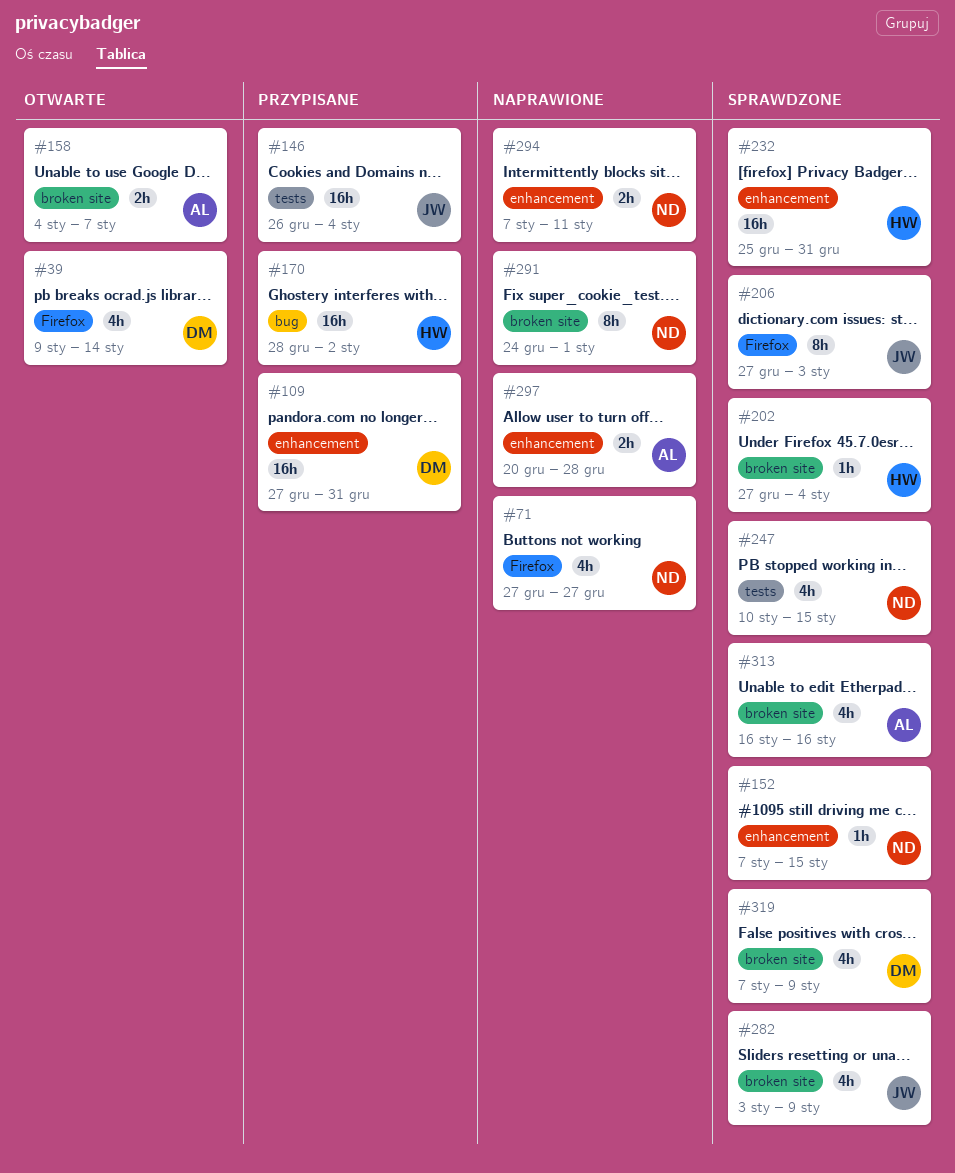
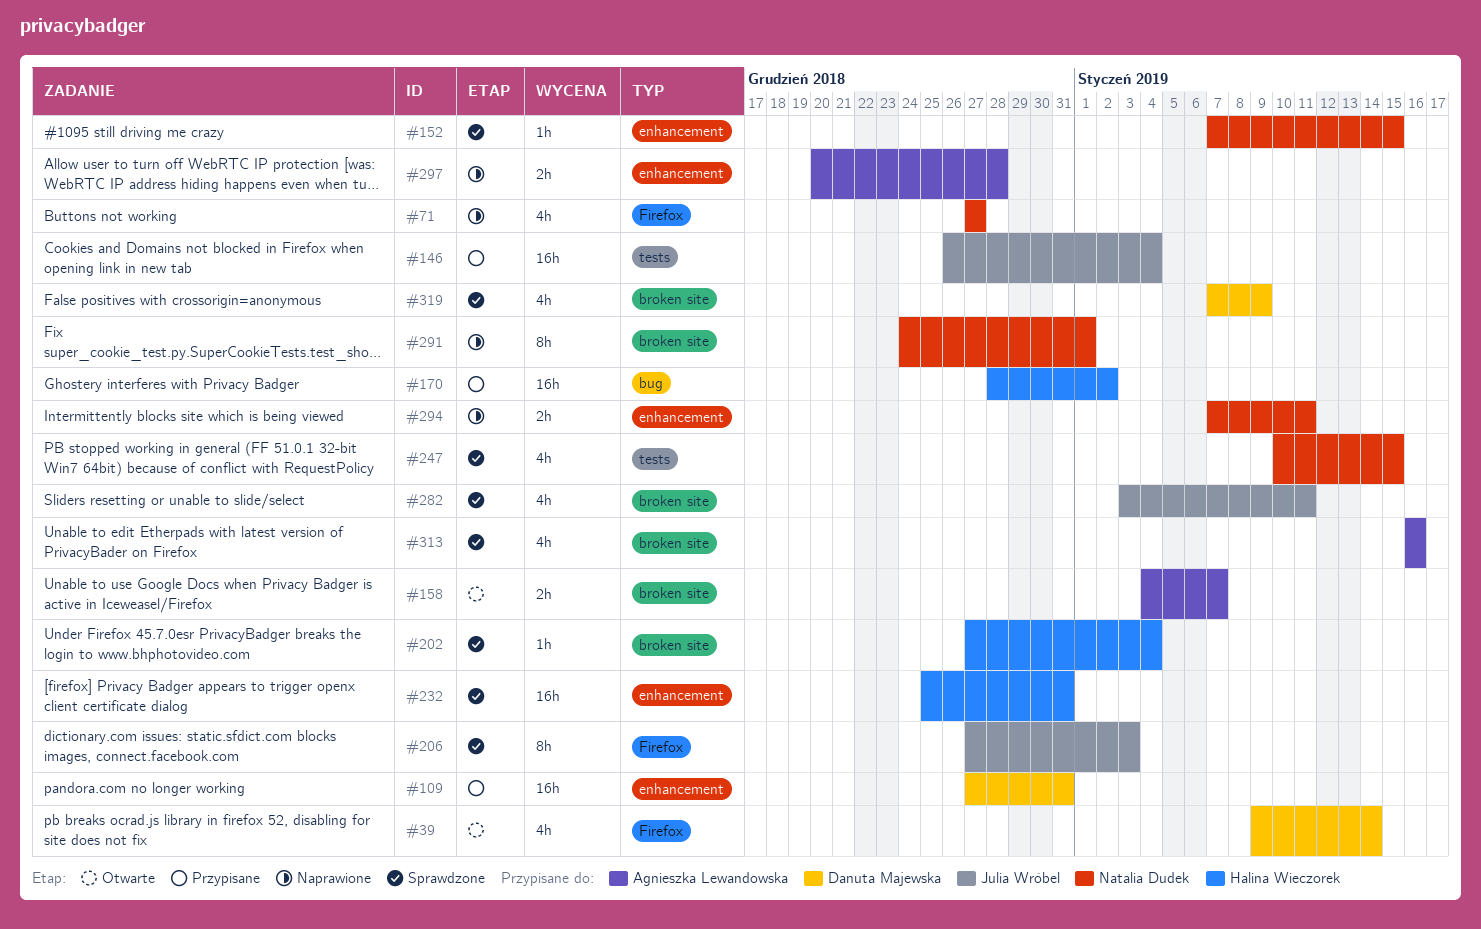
#282, due: Jan 9 -> Jan 11

